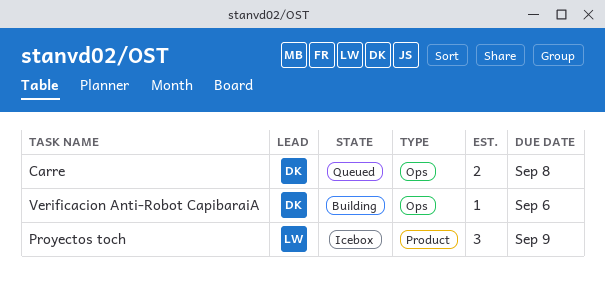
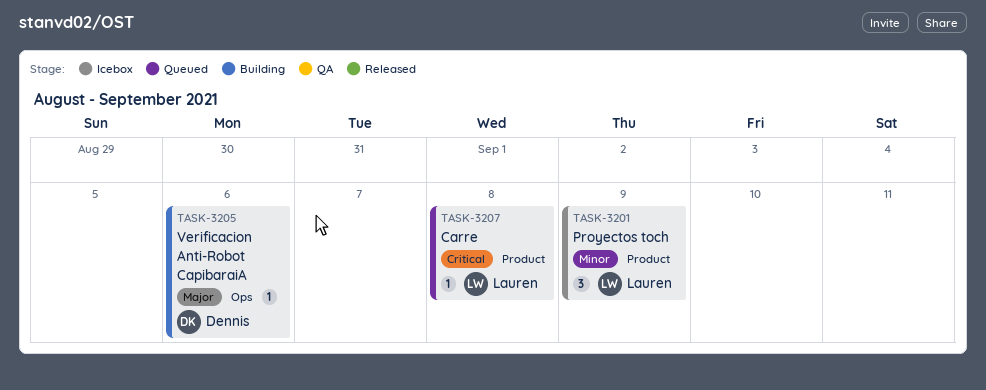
Carre, owner: Dennis -> Lauren
Carre, label: Ops -> Product
Carre, estimate: 2 -> 1

